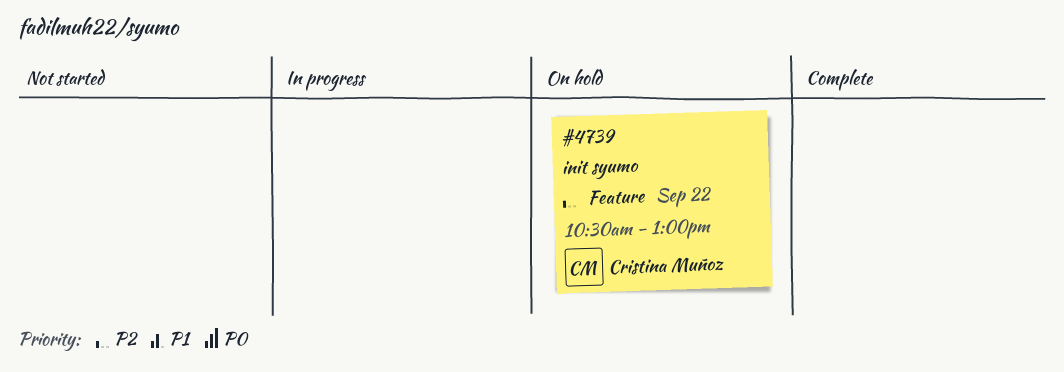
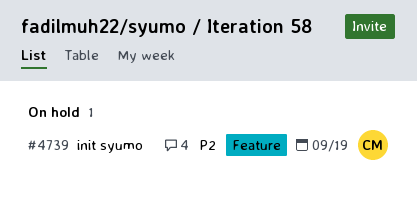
#4739, day: Sep 22 -> Sep 19

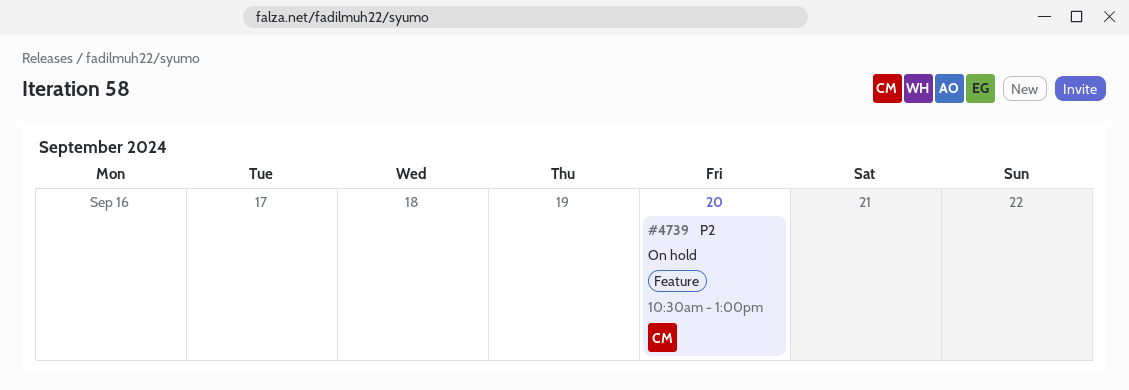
#4739, day: Sep 19 -> Sep 20

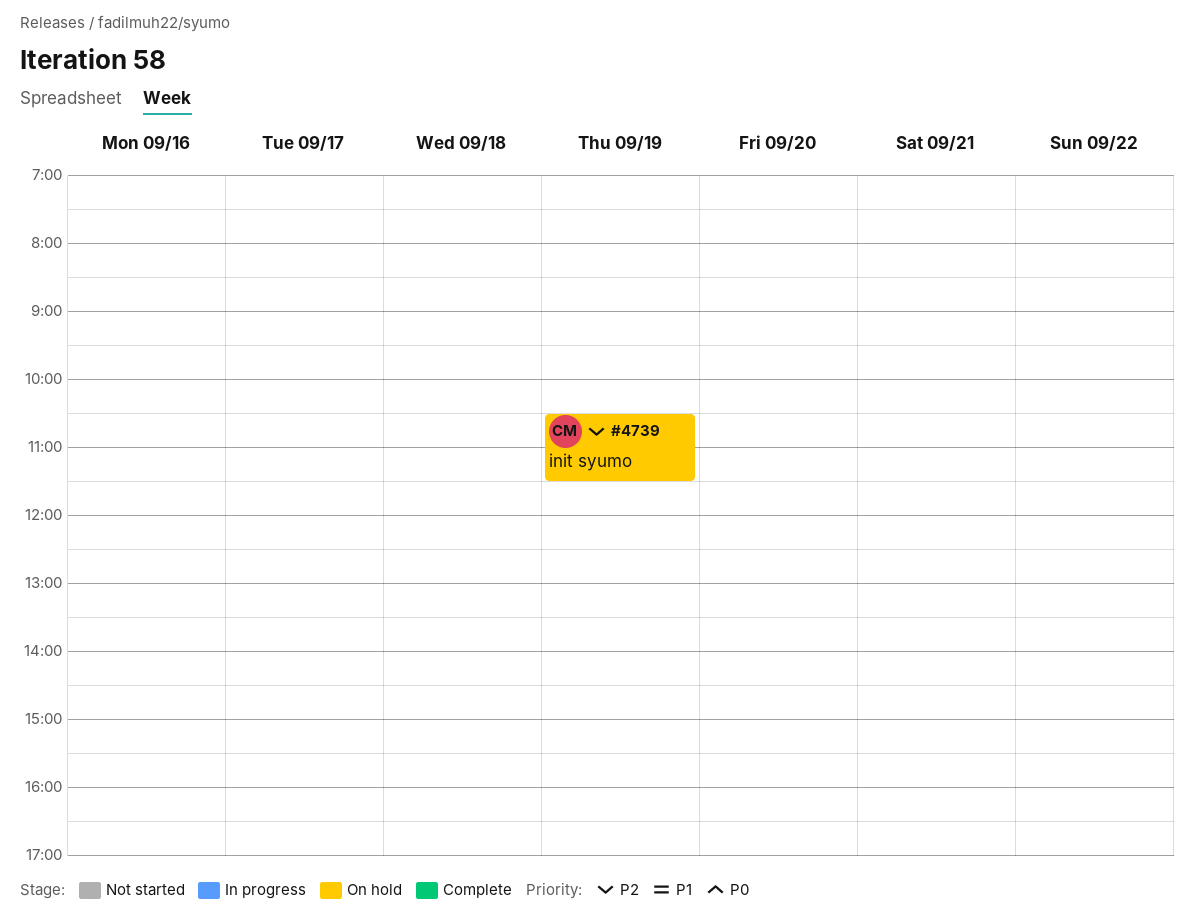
#4739, day: Sep 20 -> Sep 19
#4739, ends: 13:00 -> 11:30

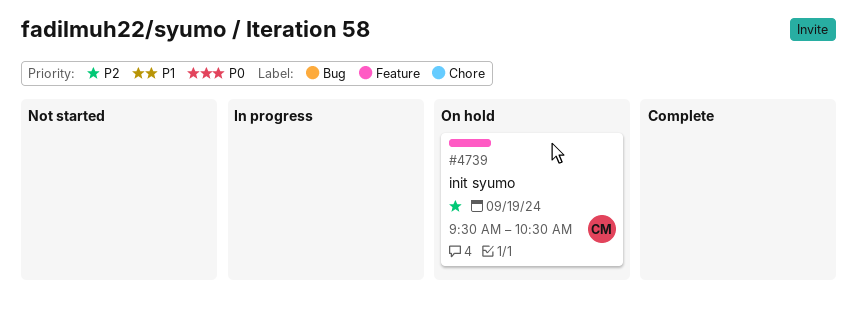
#4739, begins: 10:30 -> 09:30
#4739, ends: 11:30 -> 10:30

